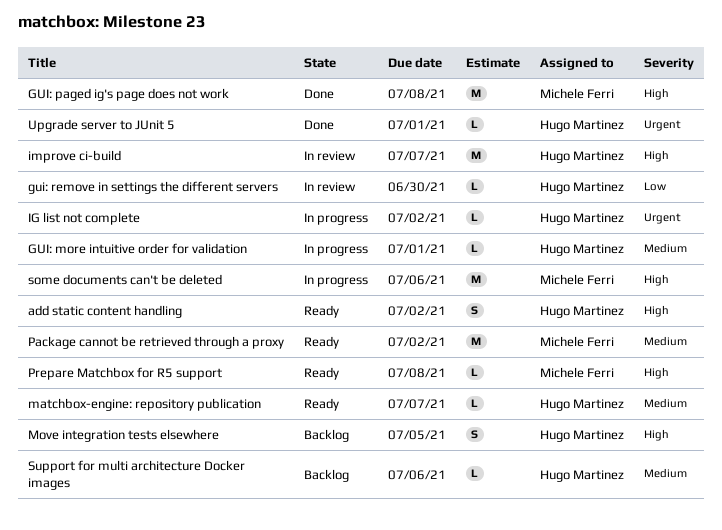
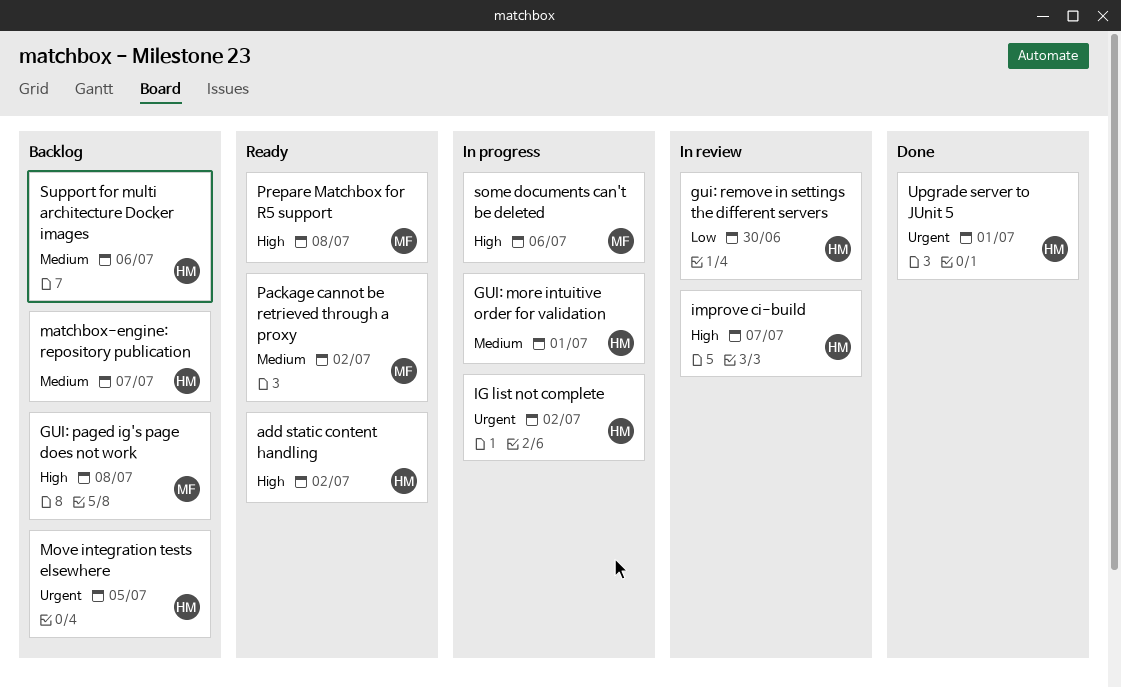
GUI: paged ig's page does not work, status: Done -> Backlog
matchbox-engine: repository publication, status: Ready -> Backlog
Move integration tests elsewhere, priority: High -> Urgent

